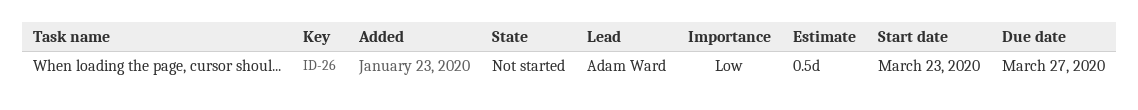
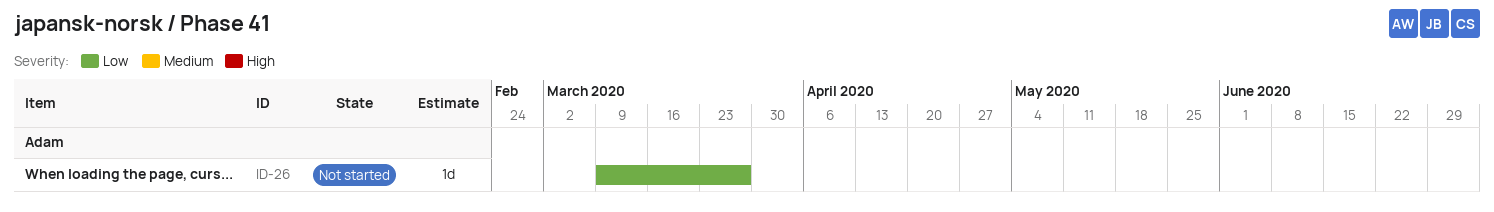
ID-26, estimate: 0.5d -> 1d
ID-26, start: Mar 23 -> Mar 9

